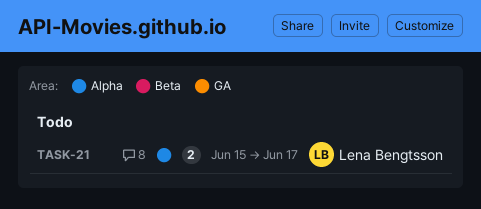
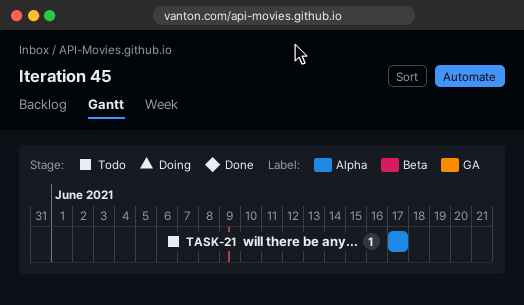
TASK-21, estimate: 2 -> 1
TASK-21, start: Jun 15 -> Jun 17

